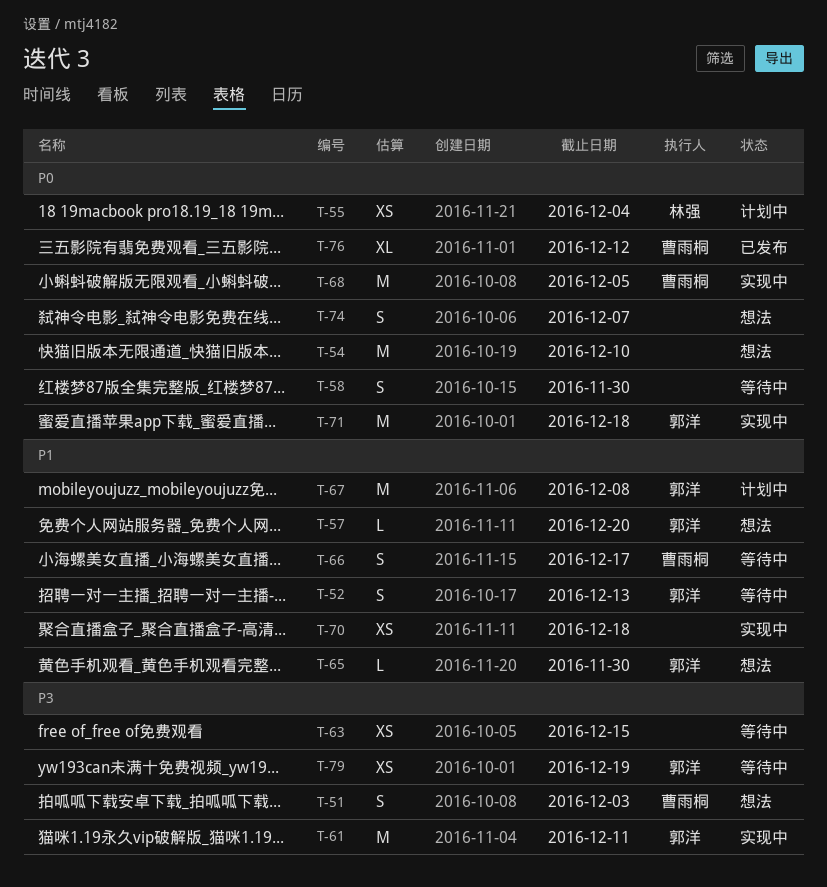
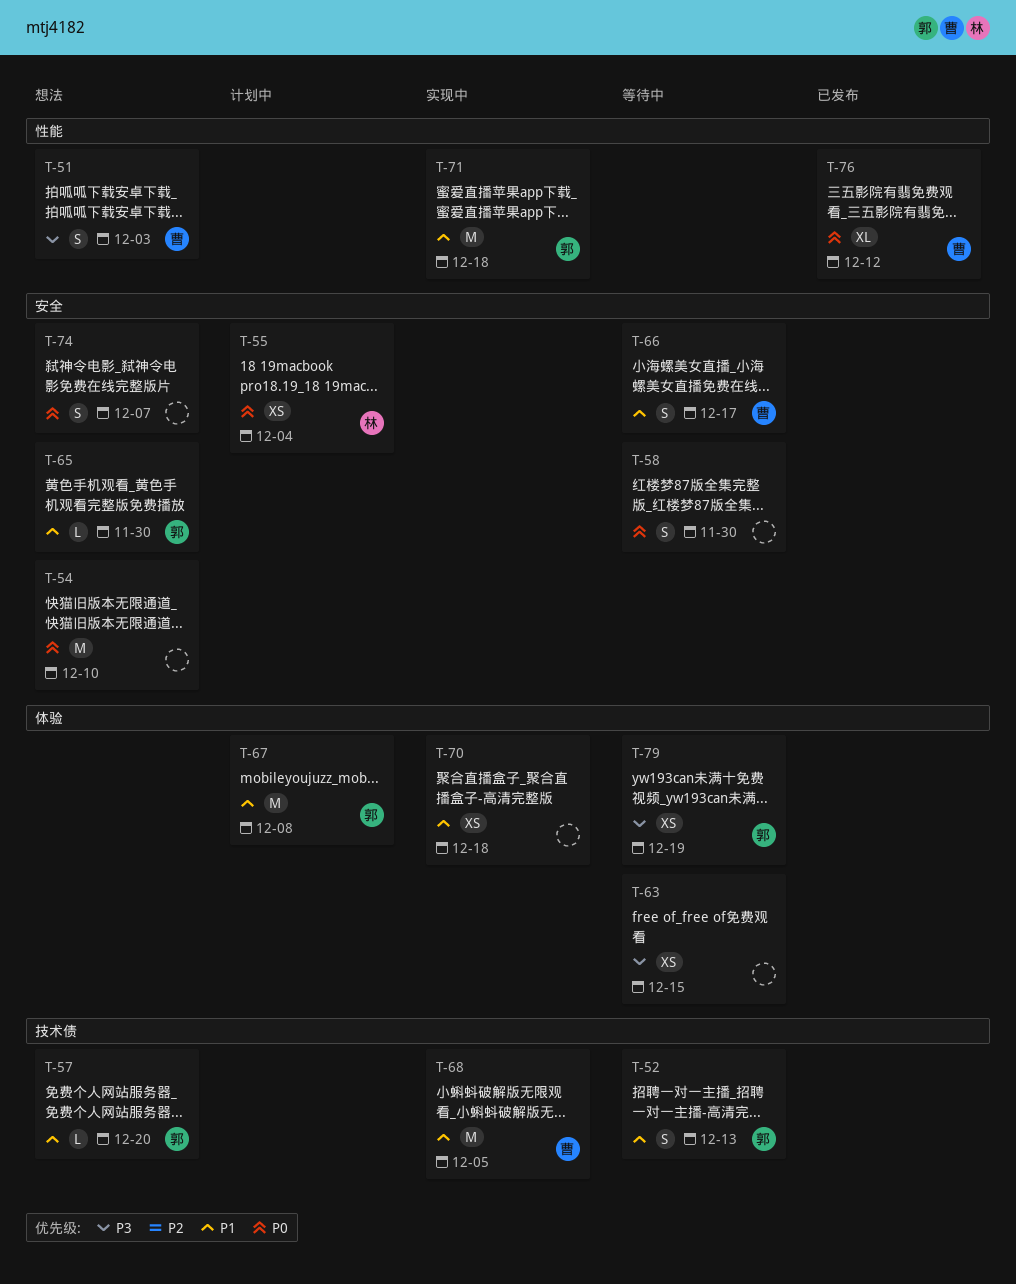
T-61: present -> none
T-68, priority: P0 -> P1
T-71, priority: P0 -> P1

